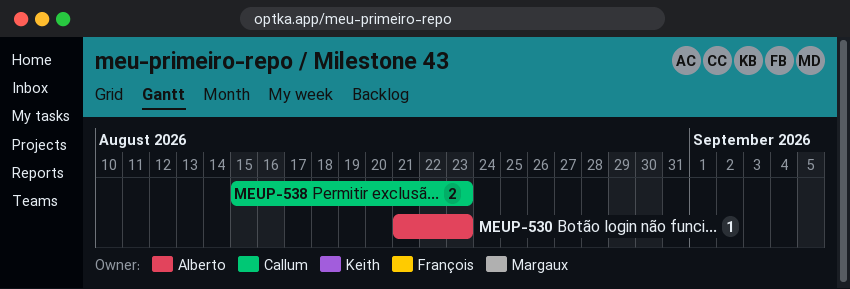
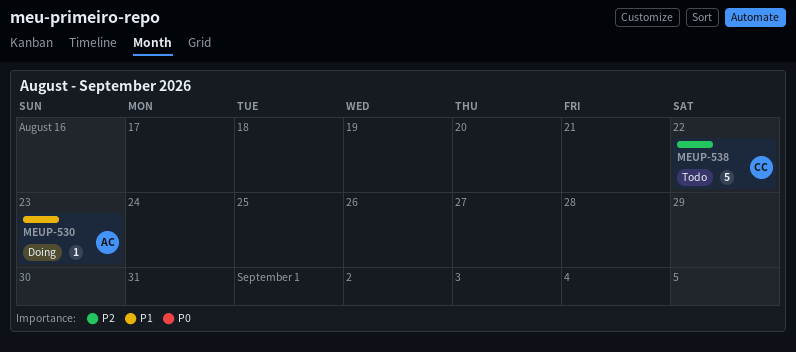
MEUP-538, estimate: 2 -> 5
MEUP-538, due: Aug 23 -> Aug 22

